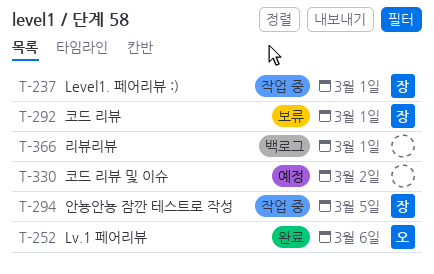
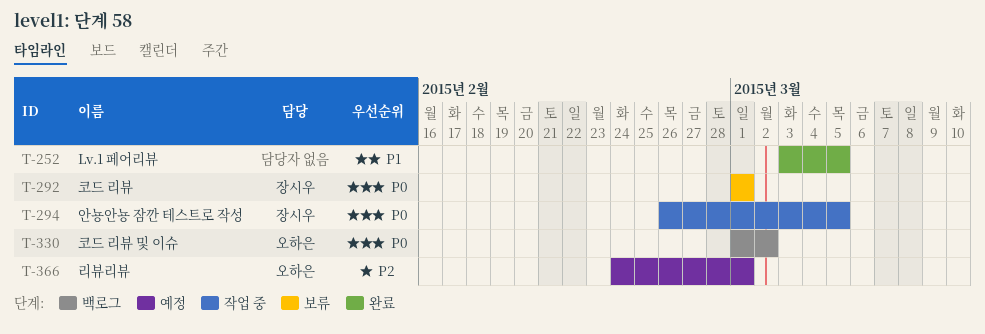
T-237: present -> none
T-252, owner: 오하은 -> none
T-252, due: Mar 6 -> Mar 5
T-330, status: 예정 -> 백로그
T-330, owner: none -> 오하은
T-366, status: 백로그 -> 예정
T-366, owner: none -> 오하은

